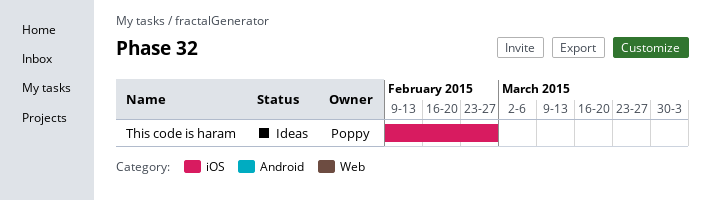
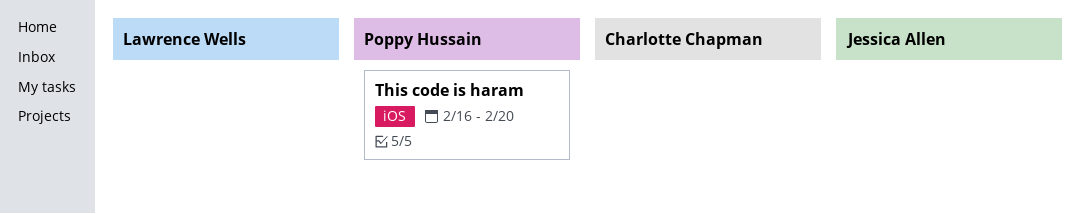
This code is haram, start: Feb 9 -> Feb 16
This code is haram, due: Feb 27 -> Feb 20

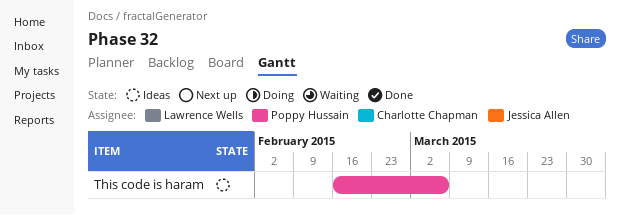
This code is haram, due: Feb 20 -> Mar 6

